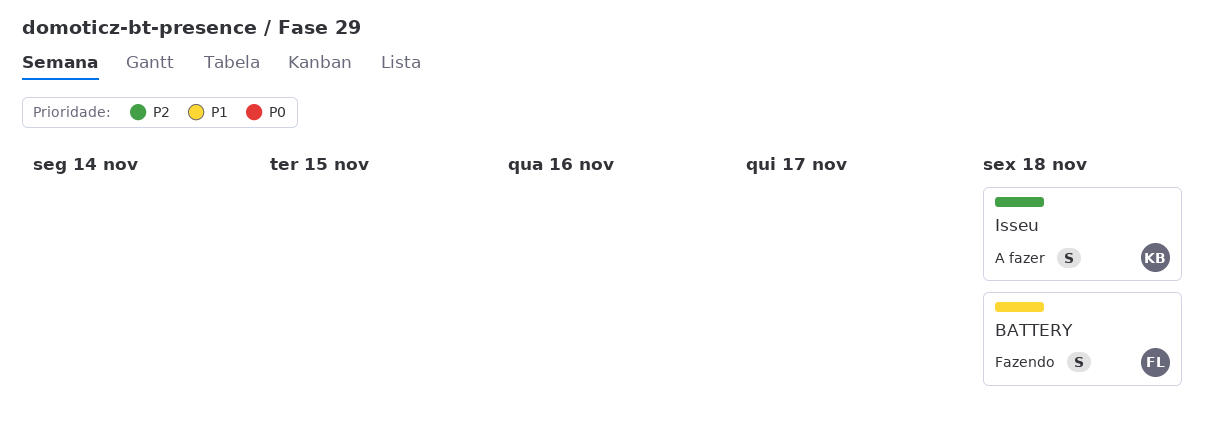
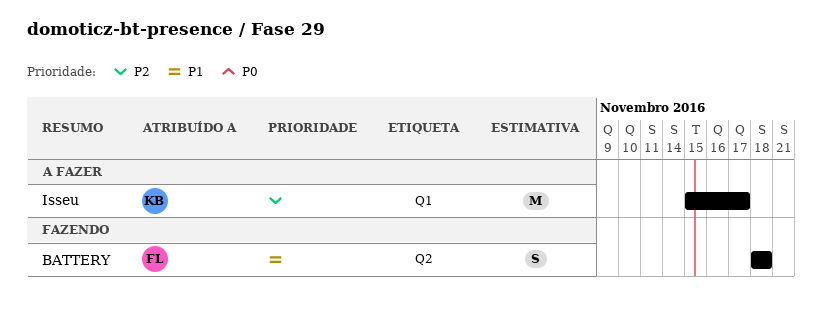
Isseu, estimate: S -> M
Isseu, due: Nov 18 -> Nov 17

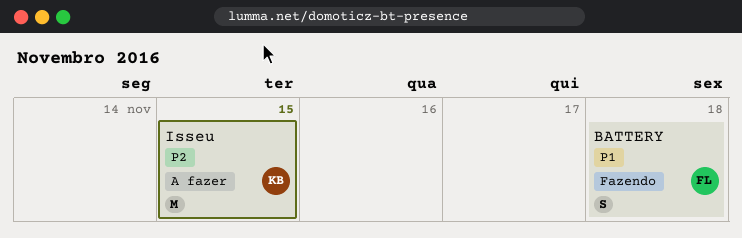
Isseu, due: Nov 17 -> Nov 15

